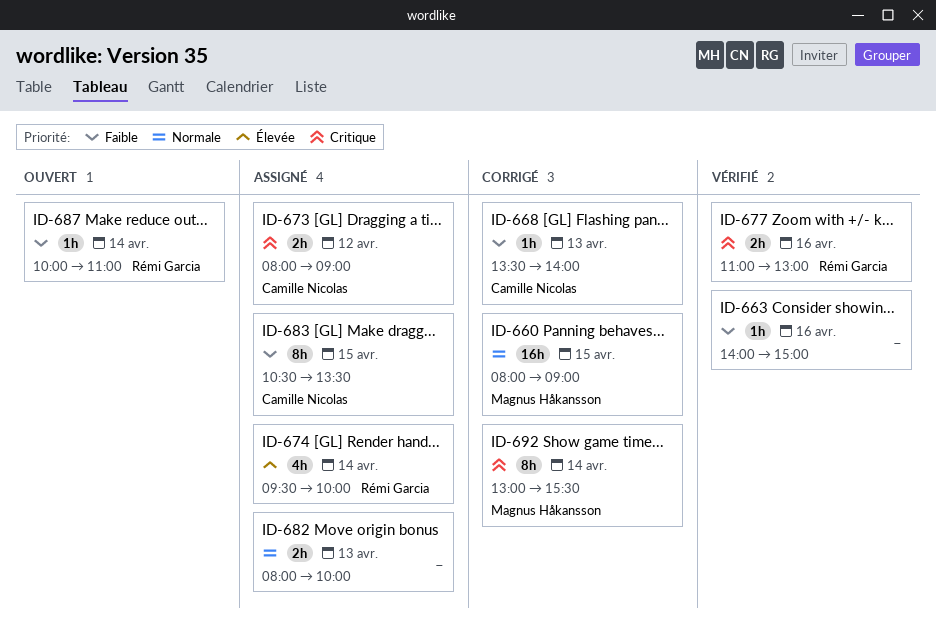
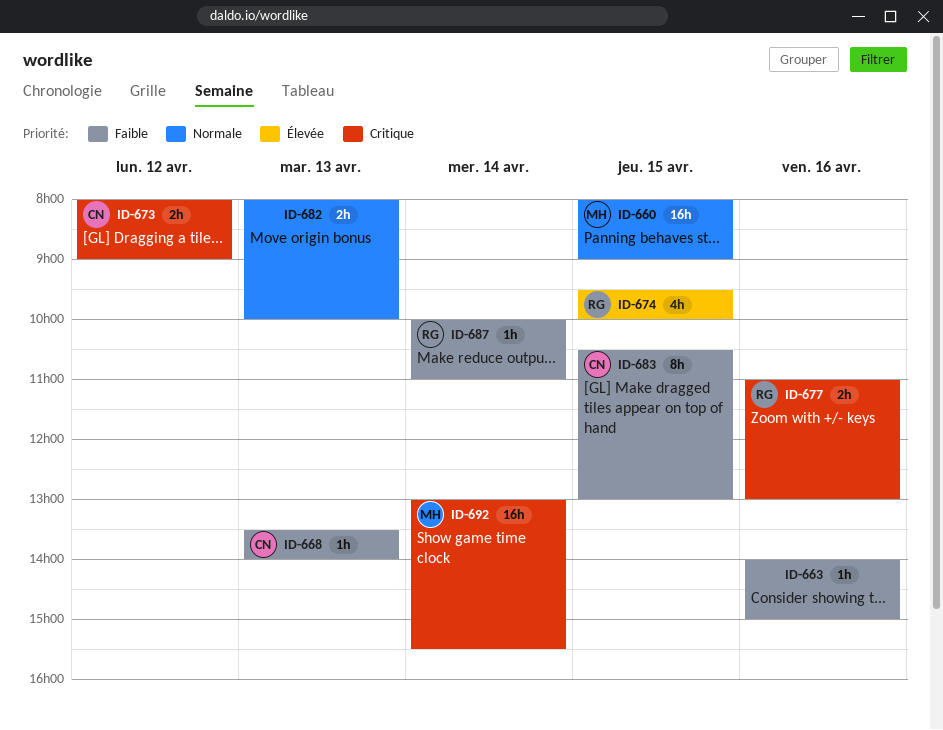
ID-674, day: Apr 14 -> Apr 15
ID-683, ends: 13:30 -> 13:00
ID-692, estimate: 8h -> 16h

